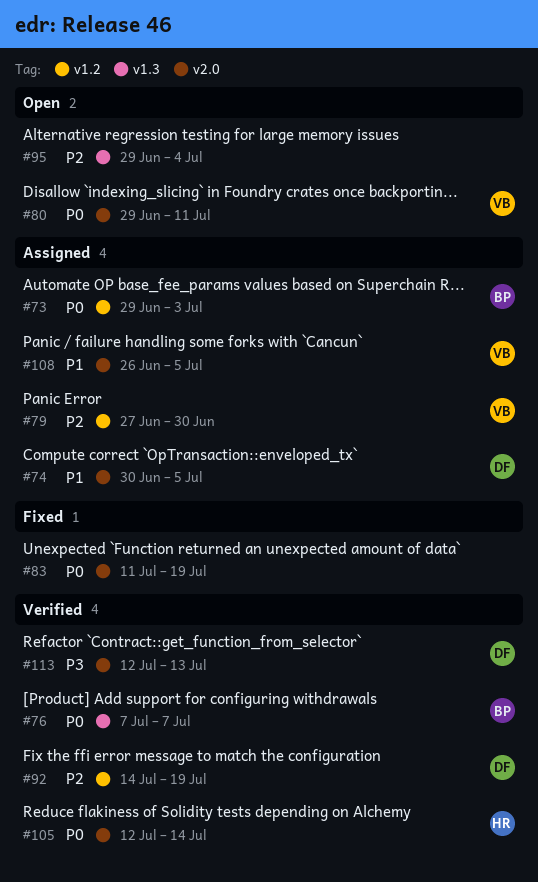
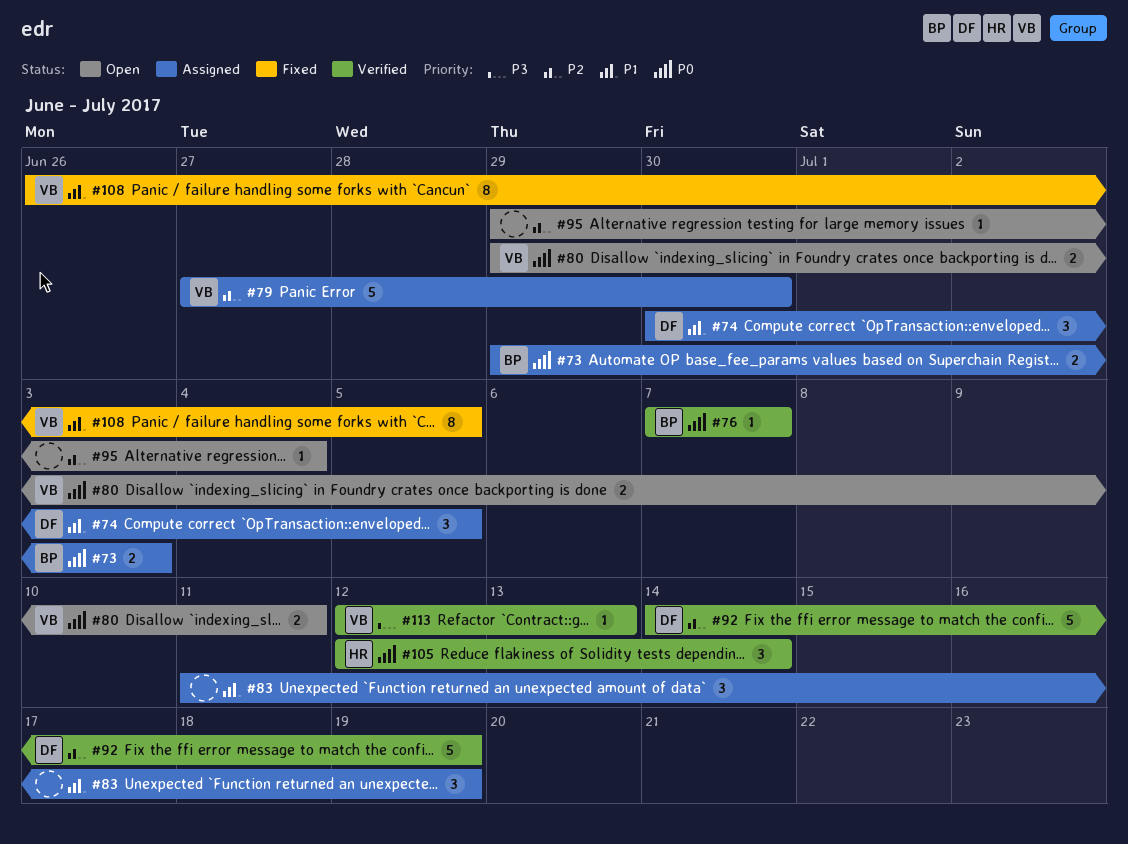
#83, status: Fixed -> Assigned
#83, priority: P0 -> P1
#108, status: Assigned -> Fixed
#113, owner: DF -> VB

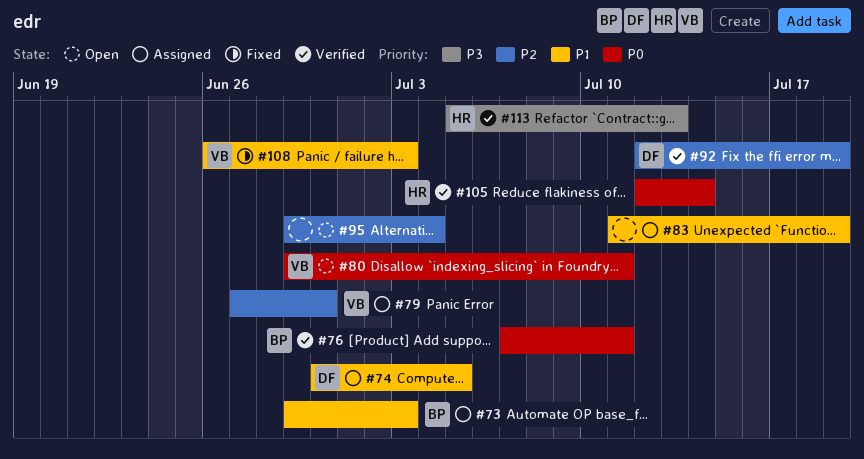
#73, priority: P0 -> P1
#76, due: Jul 7 -> Jul 11
#92, start: Jul 14 -> Jul 12
#108, due: Jul 5 -> Jul 3
#113, owner: VB -> HR
#113, start: Jul 12 -> Jul 5

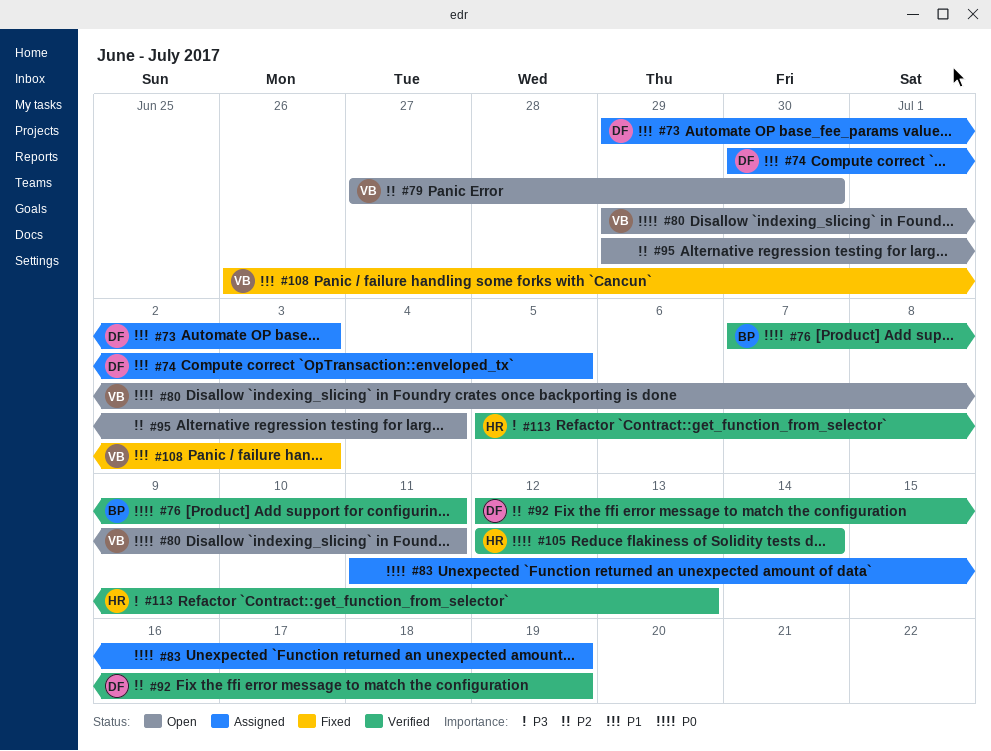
#73, owner: BP -> DF
#79, status: Assigned -> Open
#83, priority: P1 -> P0

